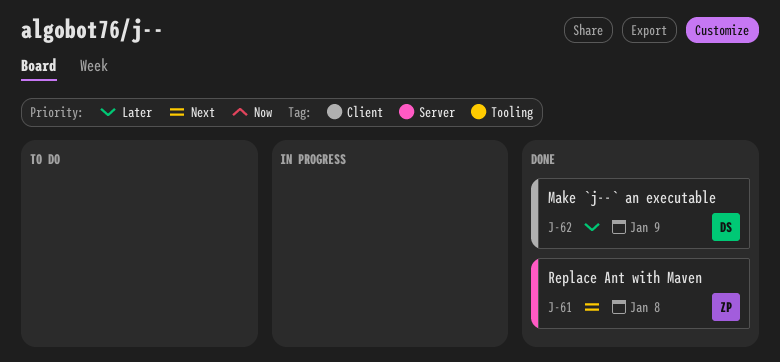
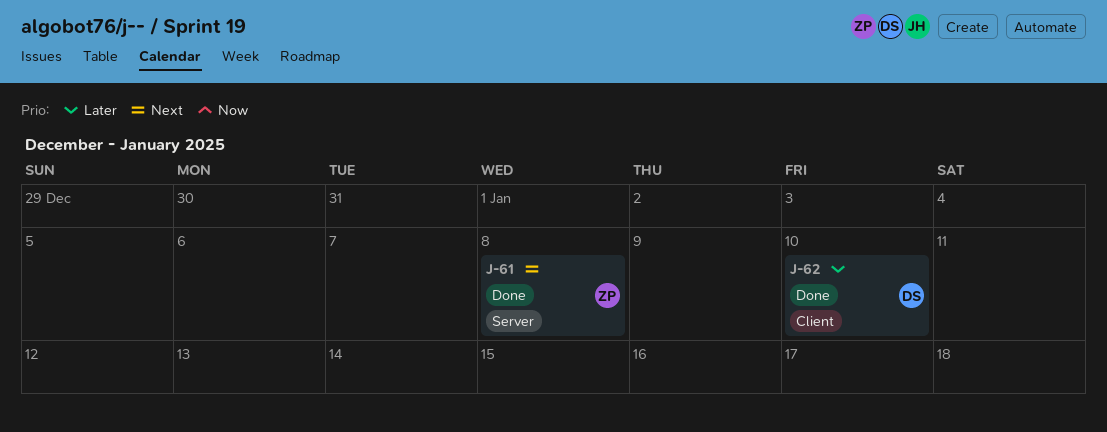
J-62, due: Jan 9 -> Jan 10

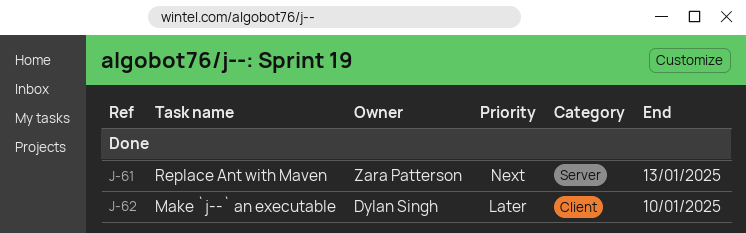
J-61, due: Jan 8 -> Jan 13

